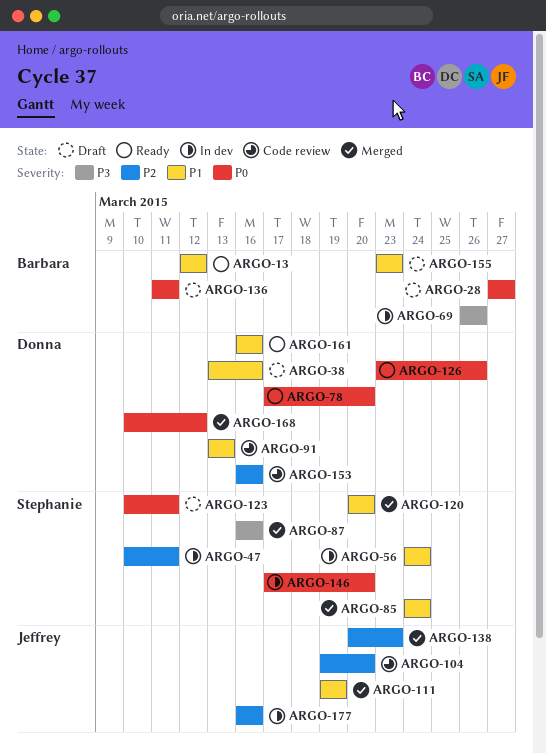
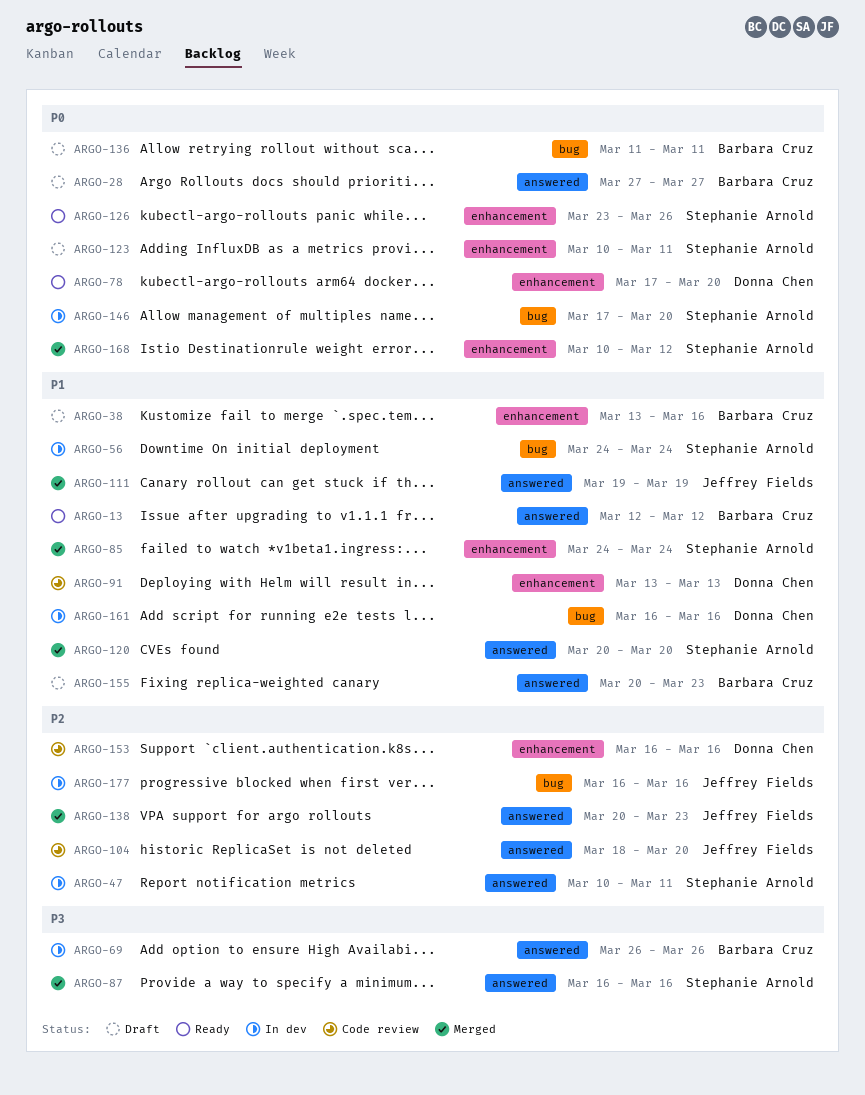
ARGO-38, owner: Donna Chen -> Barbara Cruz
ARGO-104, start: Mar 19 -> Mar 18
ARGO-126, owner: Donna Chen -> Stephanie Arnold
ARGO-155, start: Mar 23 -> Mar 20
ARGO-161, status: Ready -> In dev
ARGO-168, owner: Donna Chen -> Stephanie Arnold

